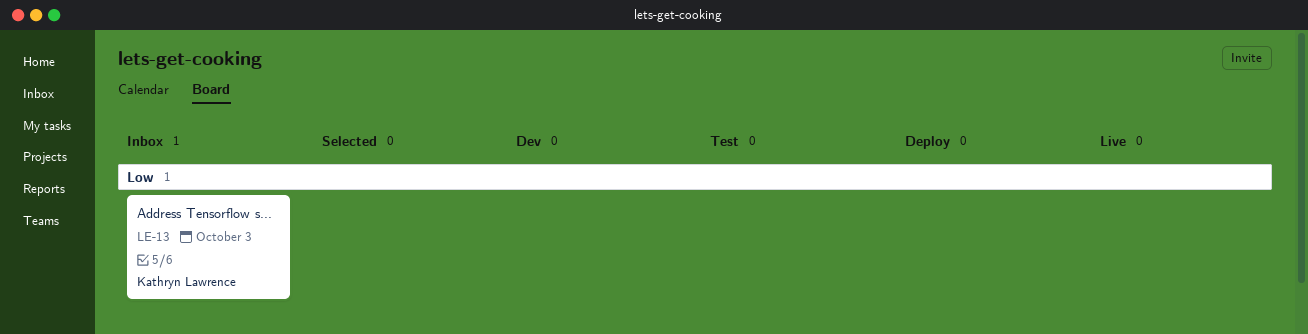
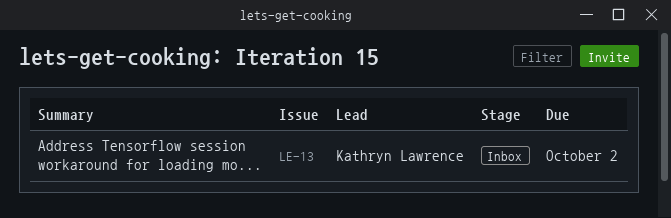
LE-13, due: Oct 3 -> Oct 2

